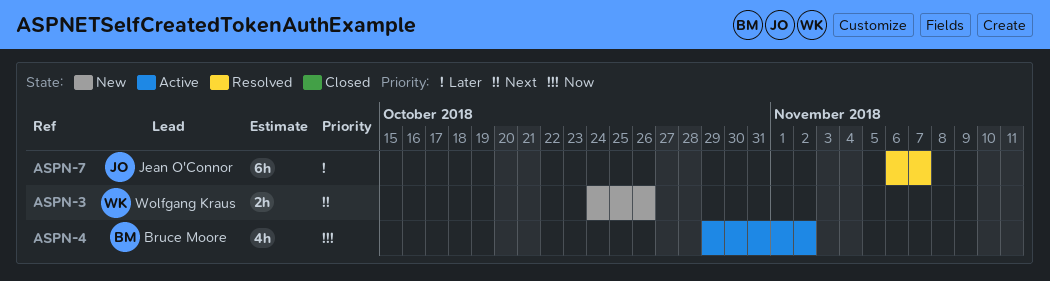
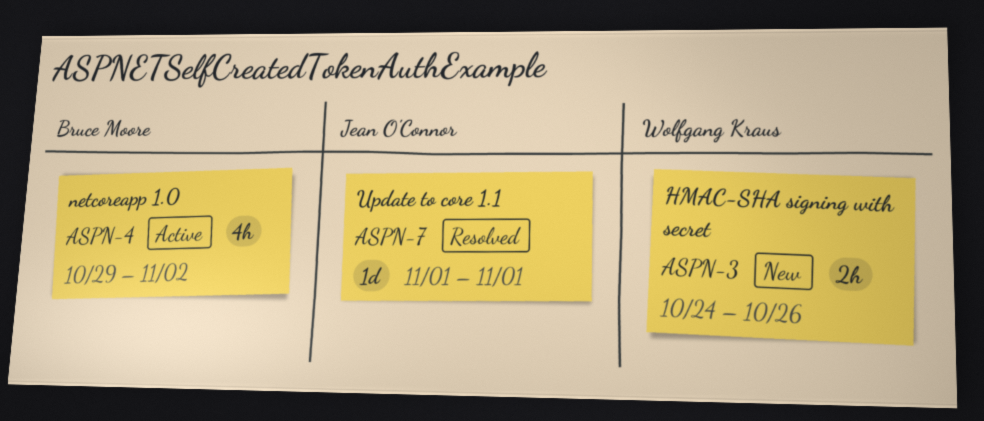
ASPN-7, estimate: 6h -> 1d
ASPN-7, start: Nov 6 -> Nov 1
ASPN-7, due: Nov 7 -> Nov 1

